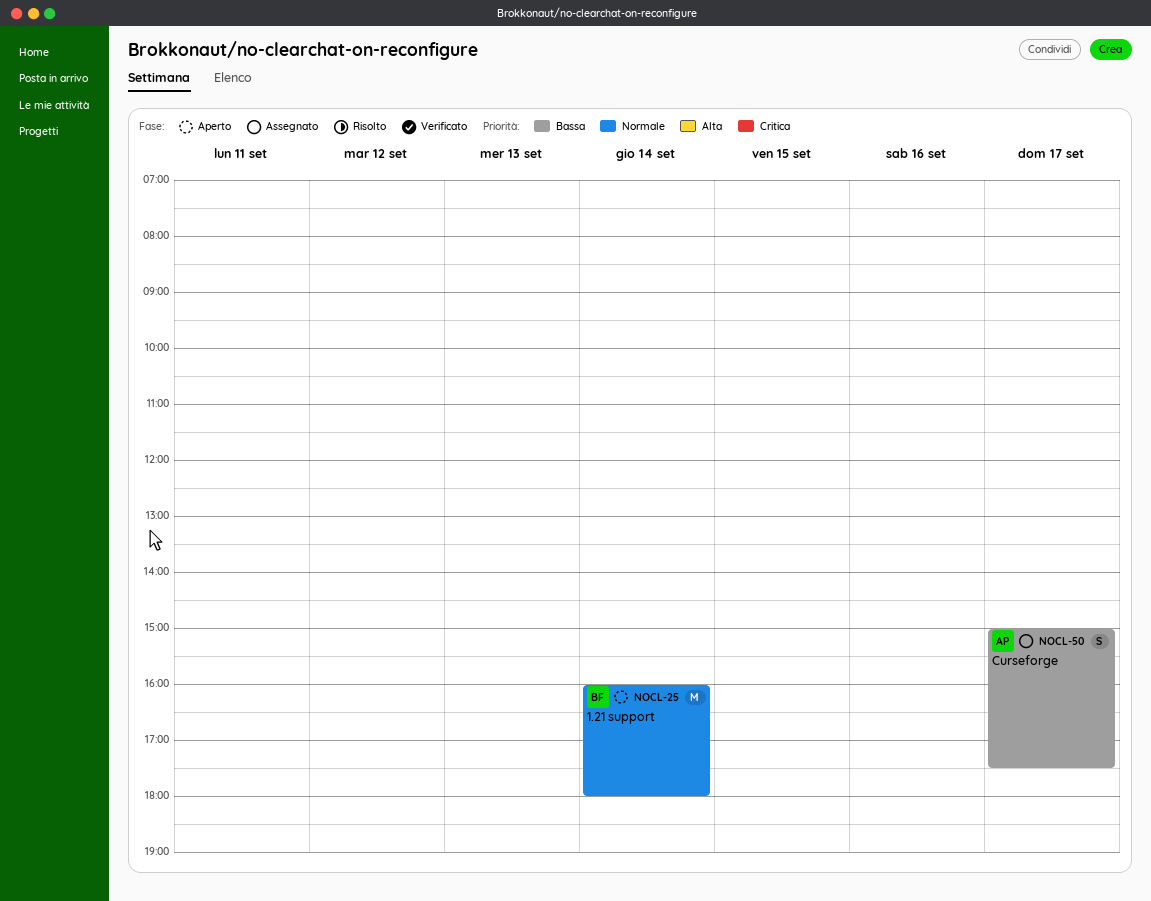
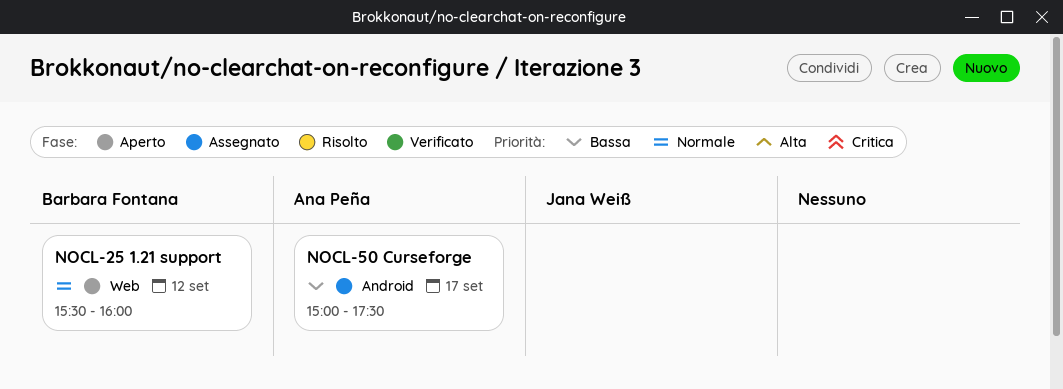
NOCL-25, day: Sep 14 -> Sep 12
NOCL-25, begins: 16:00 -> 15:30
NOCL-25, ends: 18:00 -> 16:00

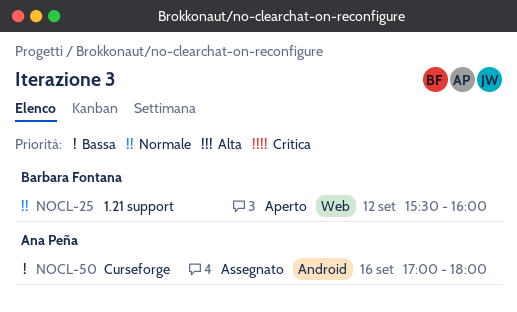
NOCL-50, day: Sep 17 -> Sep 16
NOCL-50, begins: 15:00 -> 17:00
NOCL-50, ends: 17:30 -> 18:00

